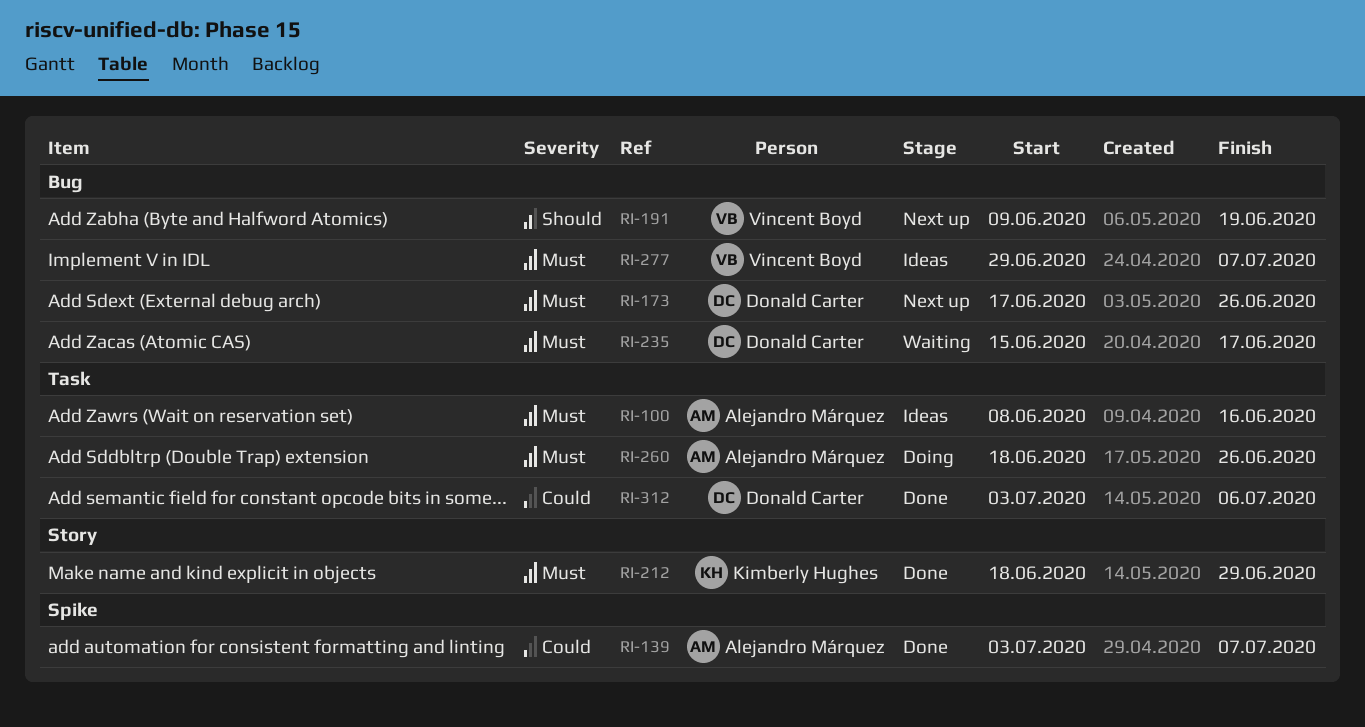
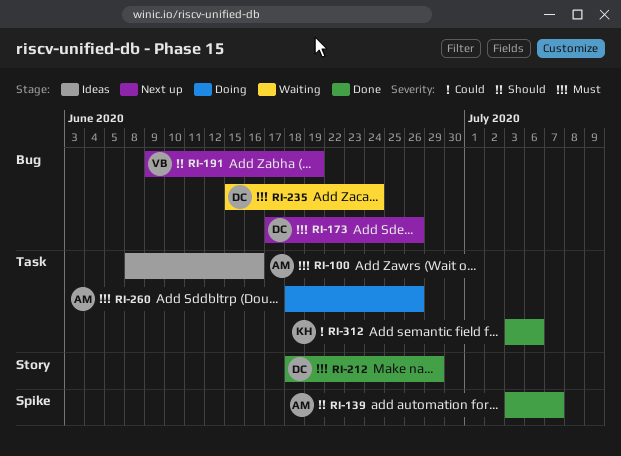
RI-139, priority: Could -> Should
RI-212, owner: Kimberly Hughes -> Donald Carter
RI-235, due: Jun 17 -> Jun 24
RI-277: present -> none
RI-312, owner: Donald Carter -> Kimberly Hughes

